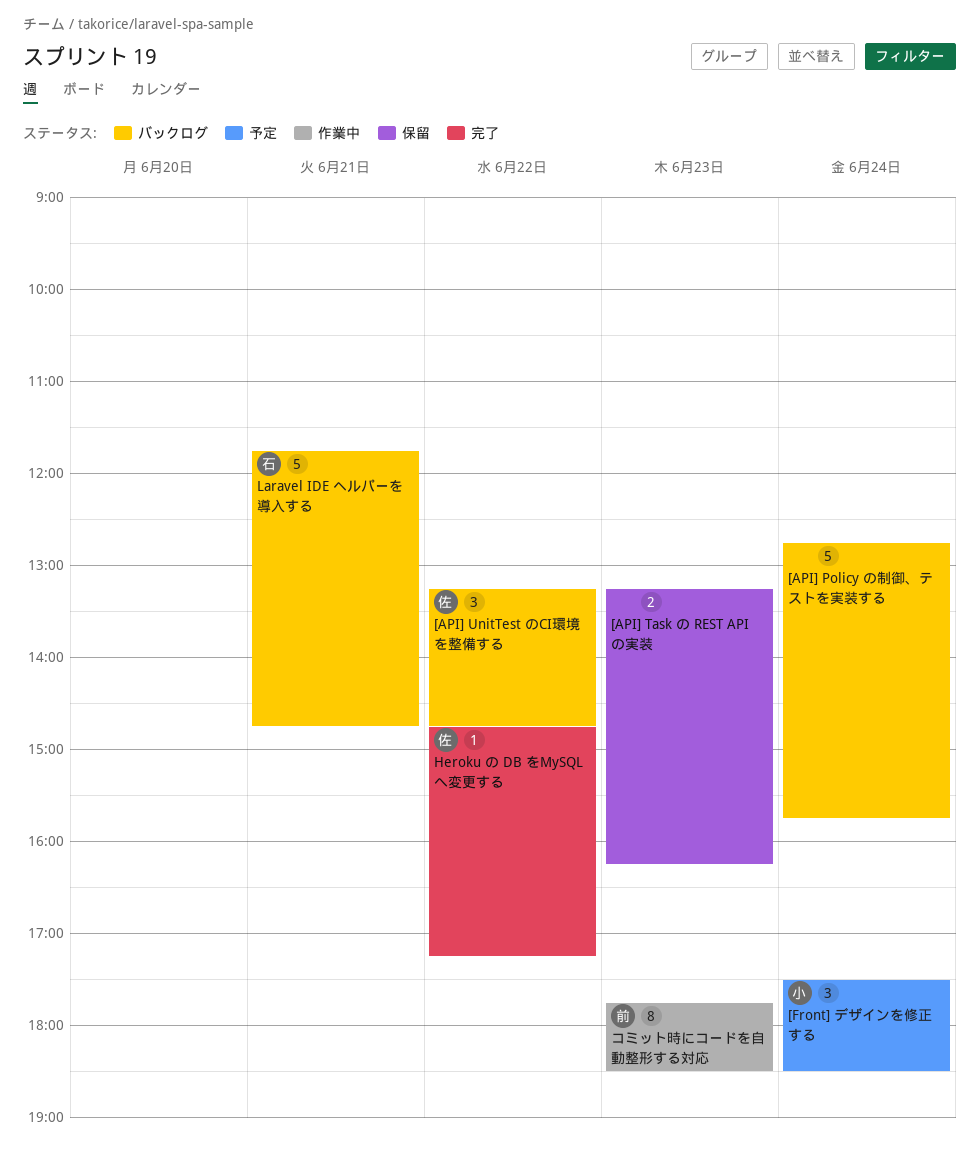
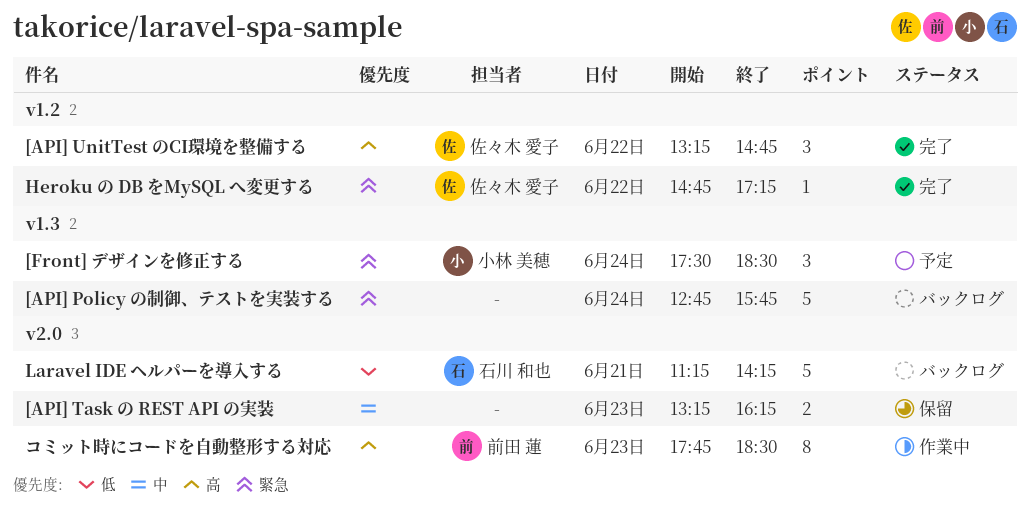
[API] UnitTest のCI環境を整備する, status: バックログ -> 完了
Laravel IDE ヘルパーを導入する, begins: 11:45 -> 11:15
Laravel IDE ヘルパーを導入する, ends: 14:45 -> 14:15

